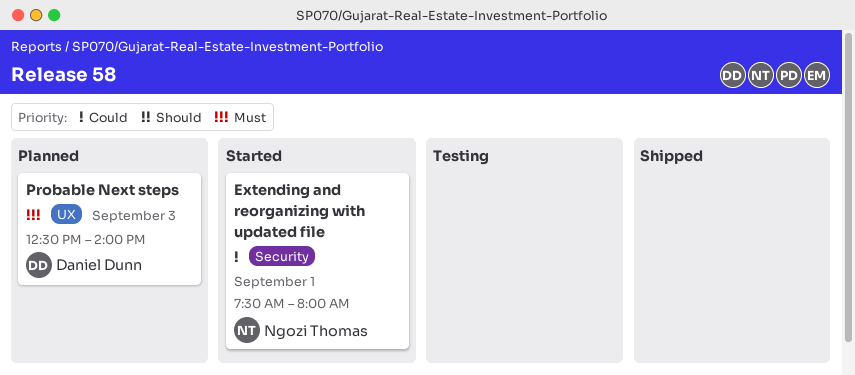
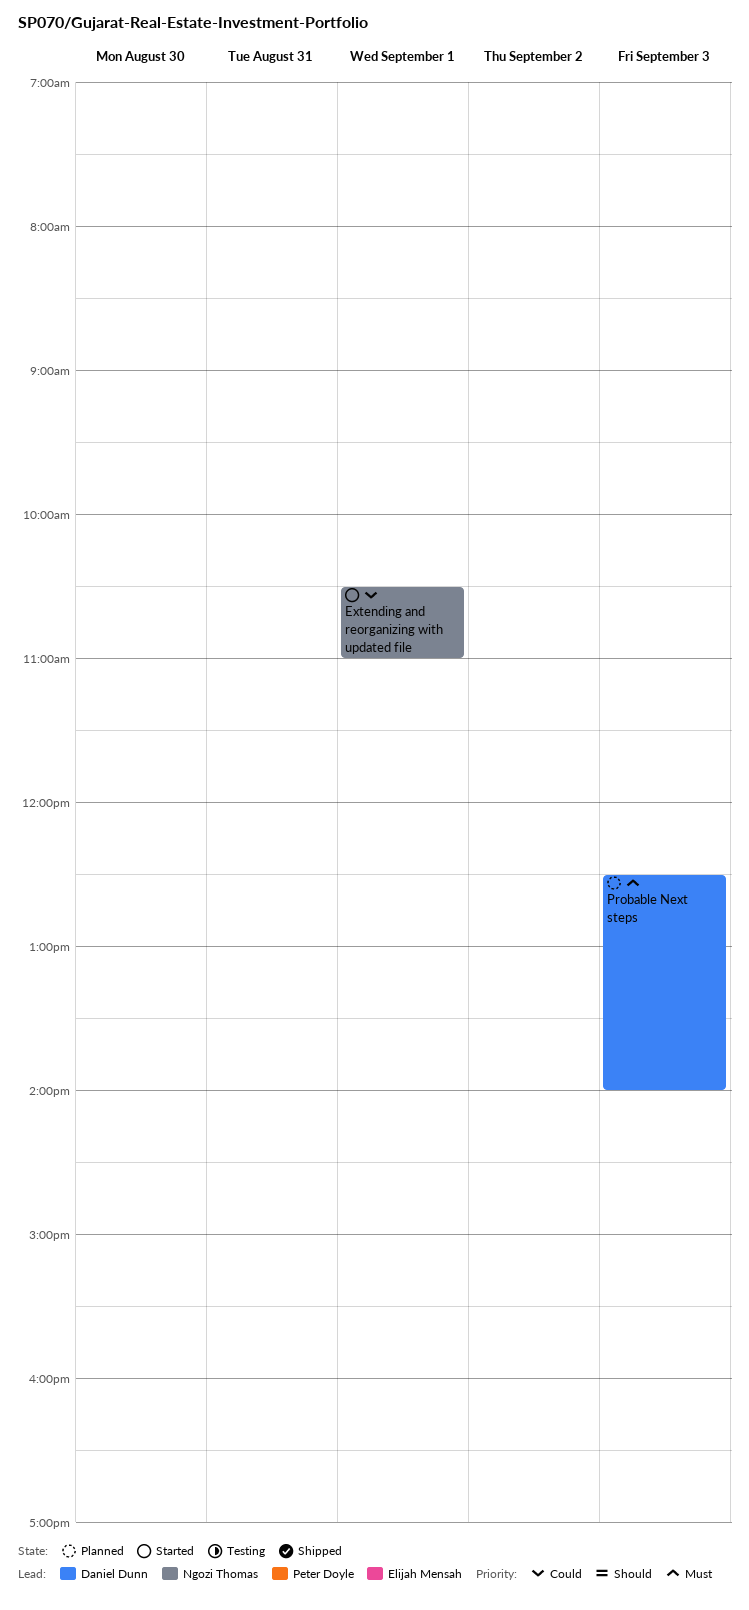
Extending and reorganizing with updated file, begins: 07:30 -> 10:30
Extending and reorganizing with updated file, ends: 08:00 -> 11:00

